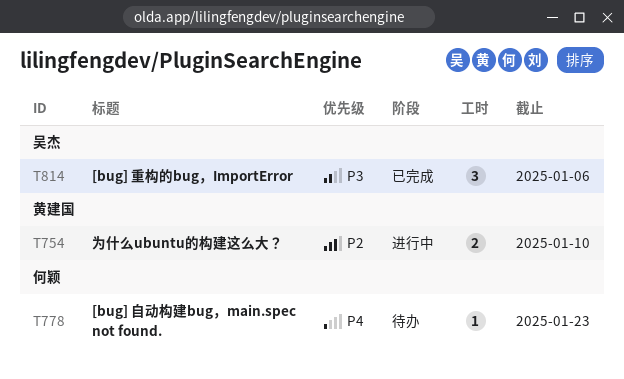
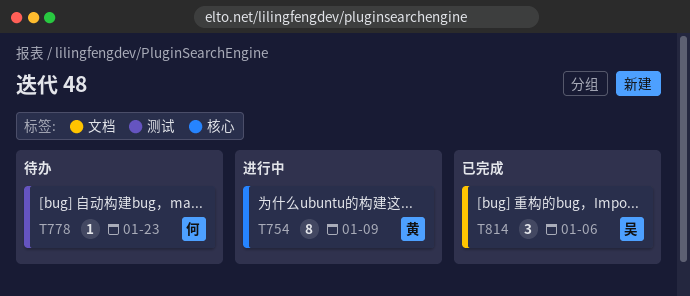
T754, estimate: 2 -> 8
T754, due: Jan 10 -> Jan 9

